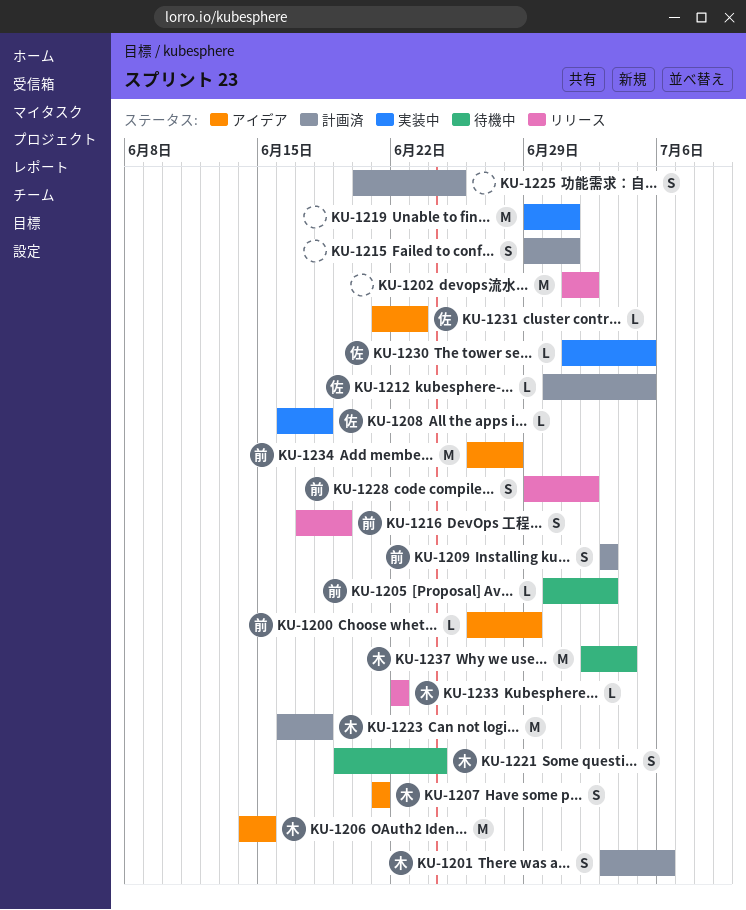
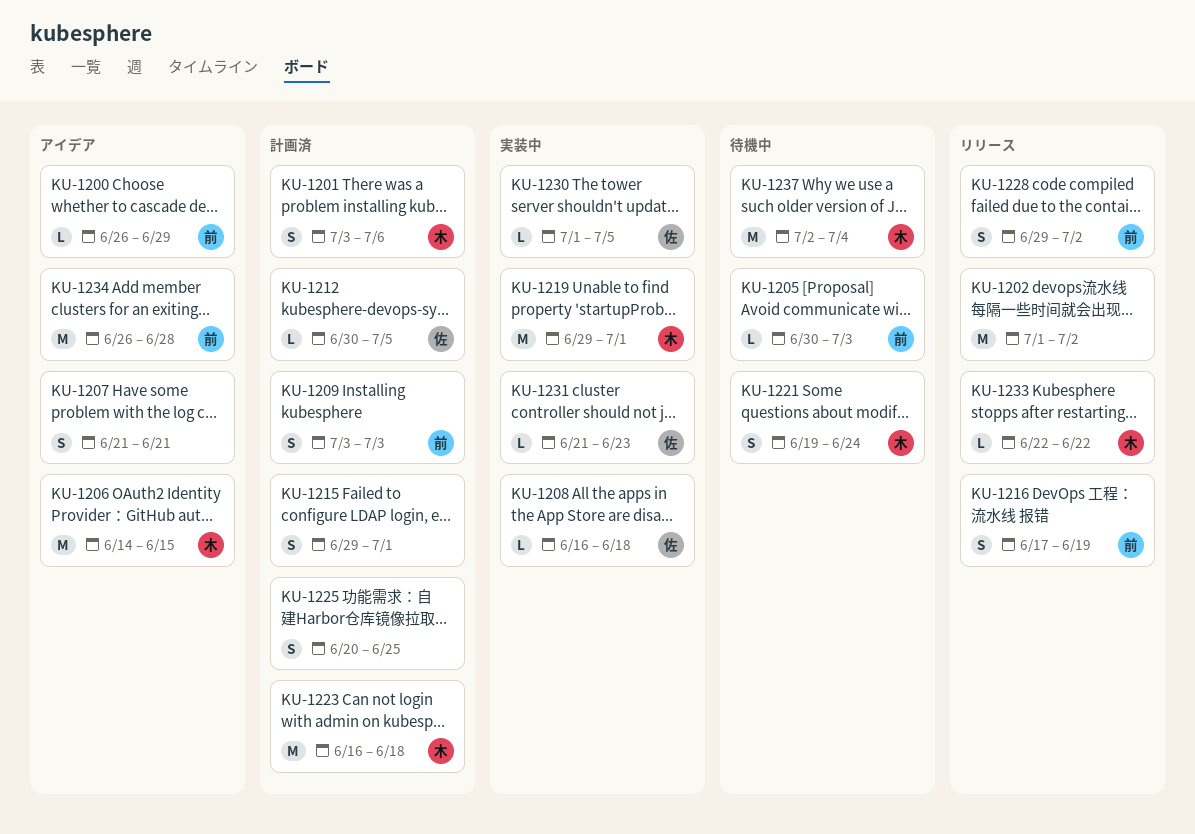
KU-1207, owner: 木 -> none
KU-1219, owner: none -> 木
KU-1231, status: アイデア -> 実装中

